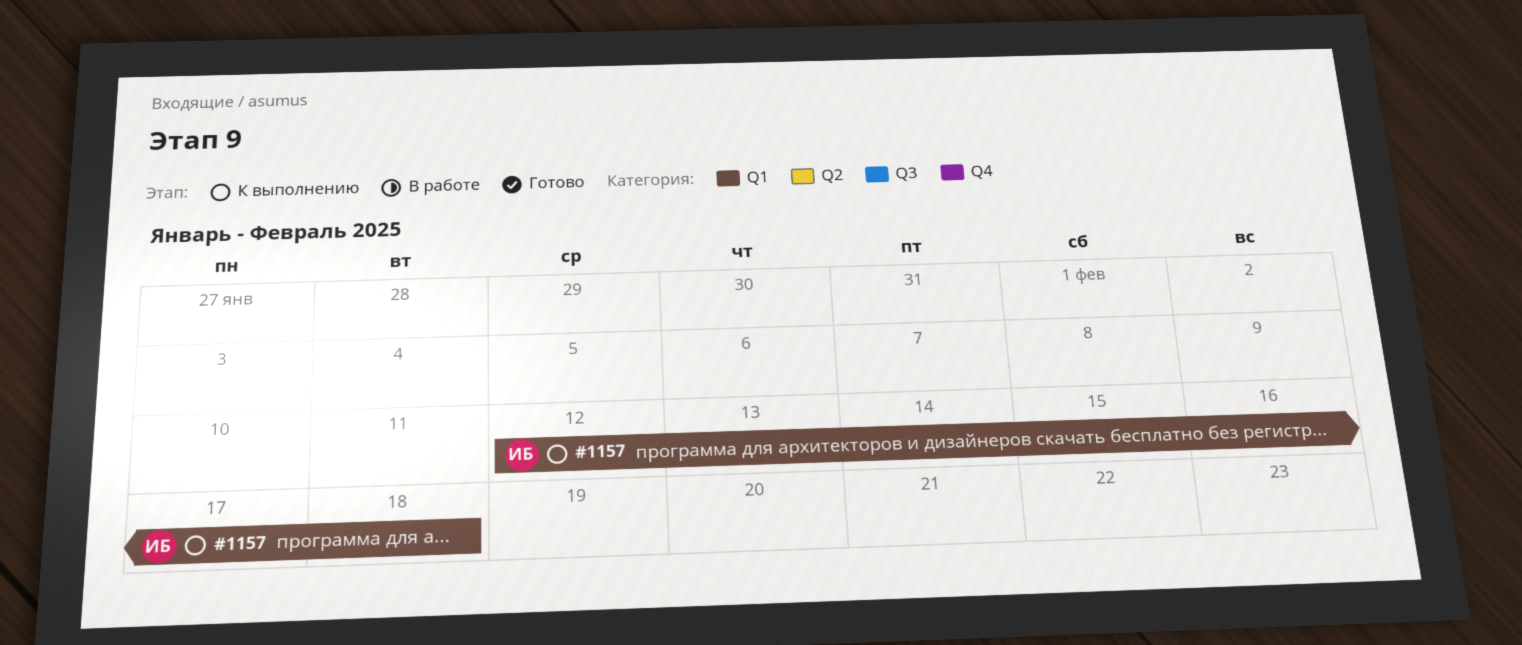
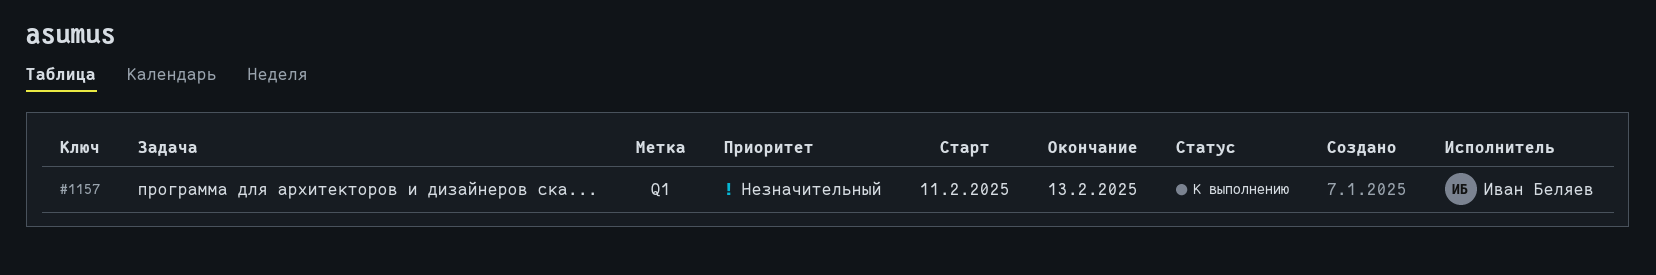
#1157, start: Feb 12 -> Feb 11
#1157, due: Feb 18 -> Feb 13

